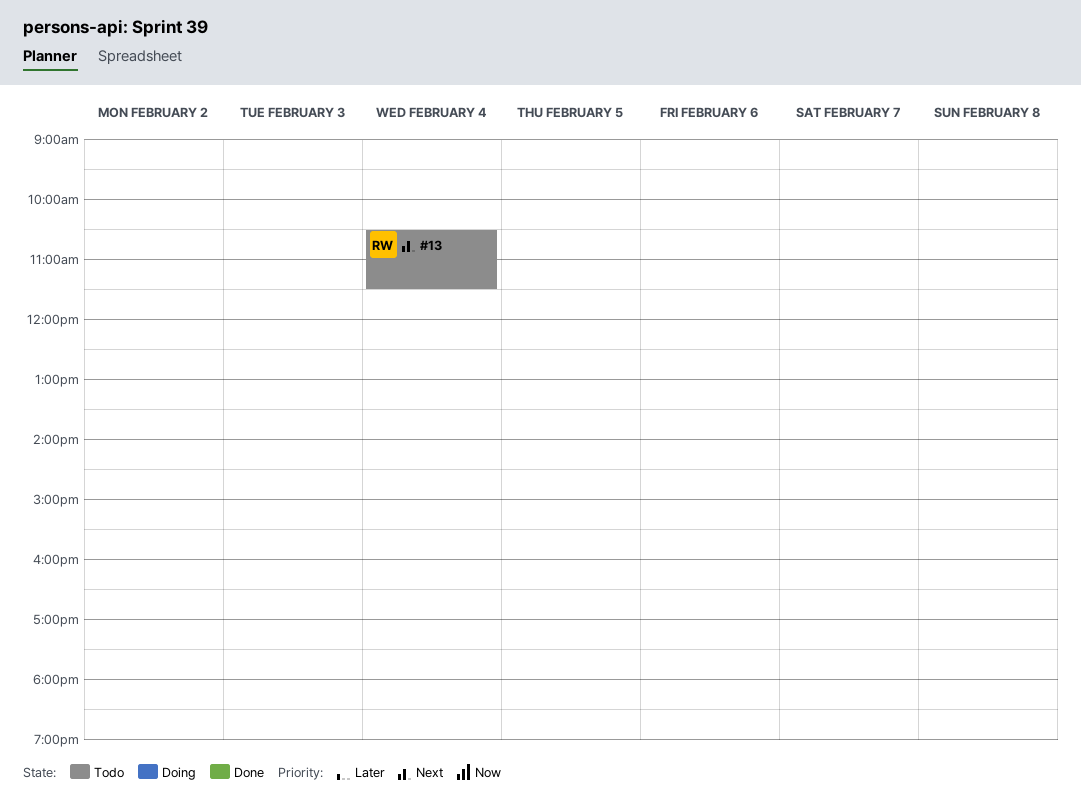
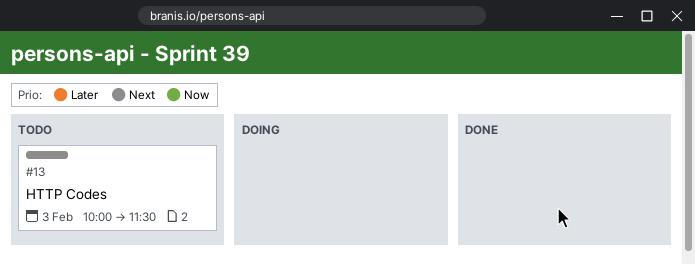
#13, day: Feb 4 -> Feb 3
#13, begins: 10:30 -> 10:00

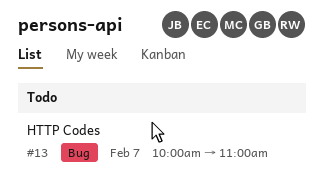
#13, day: Feb 3 -> Feb 7
#13, ends: 11:30 -> 11:00

